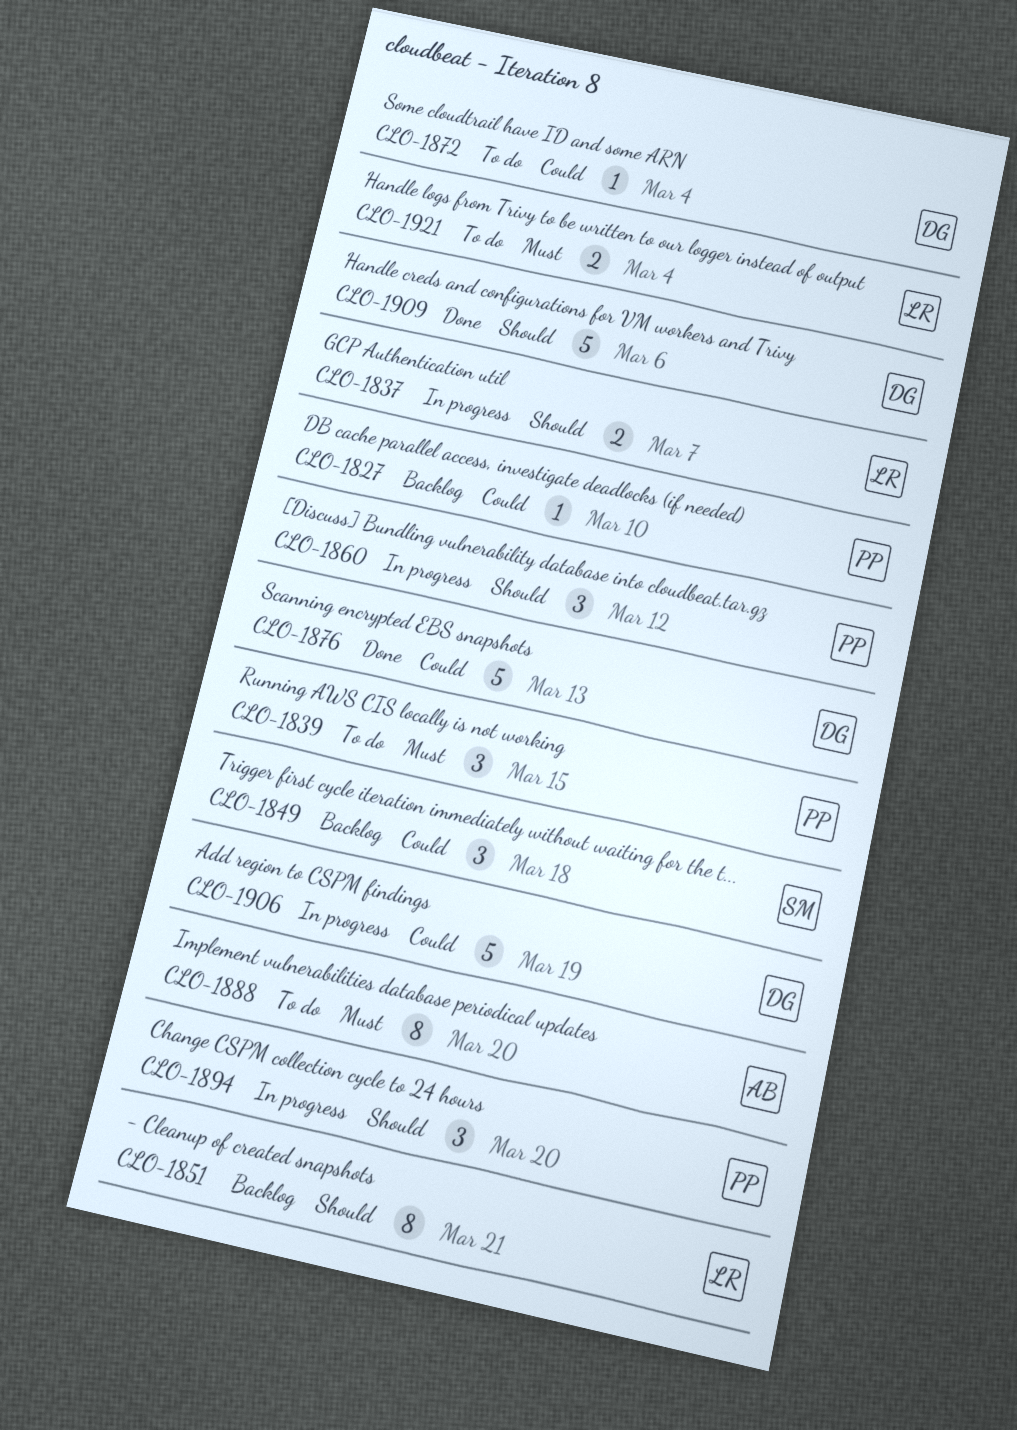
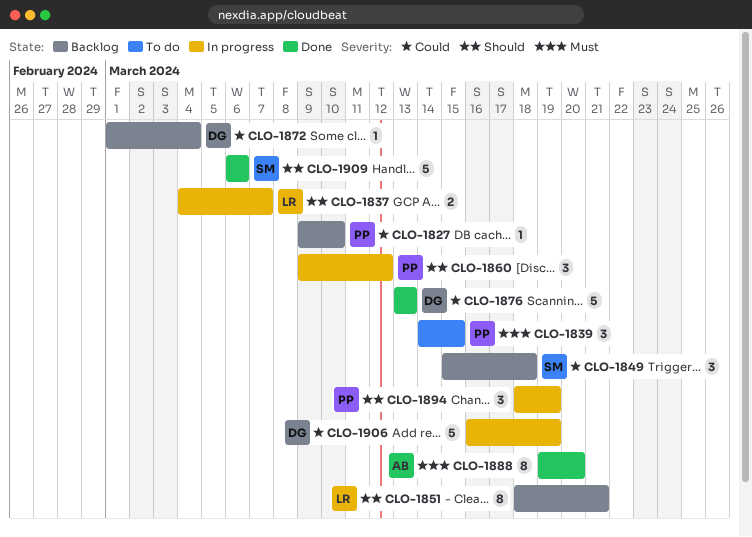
CLO-1872, status: To do -> Backlog
CLO-1888, status: To do -> Done
CLO-1894, due: Mar 20 -> Mar 19
CLO-1909, owner: DG -> SM
CLO-1921: present -> none

